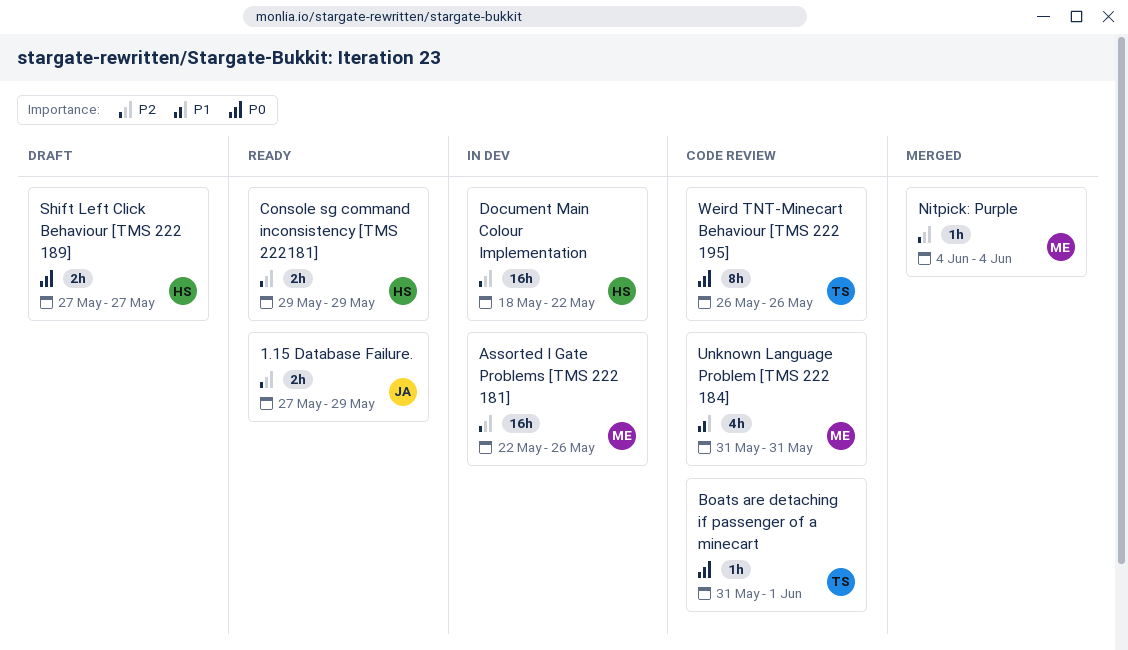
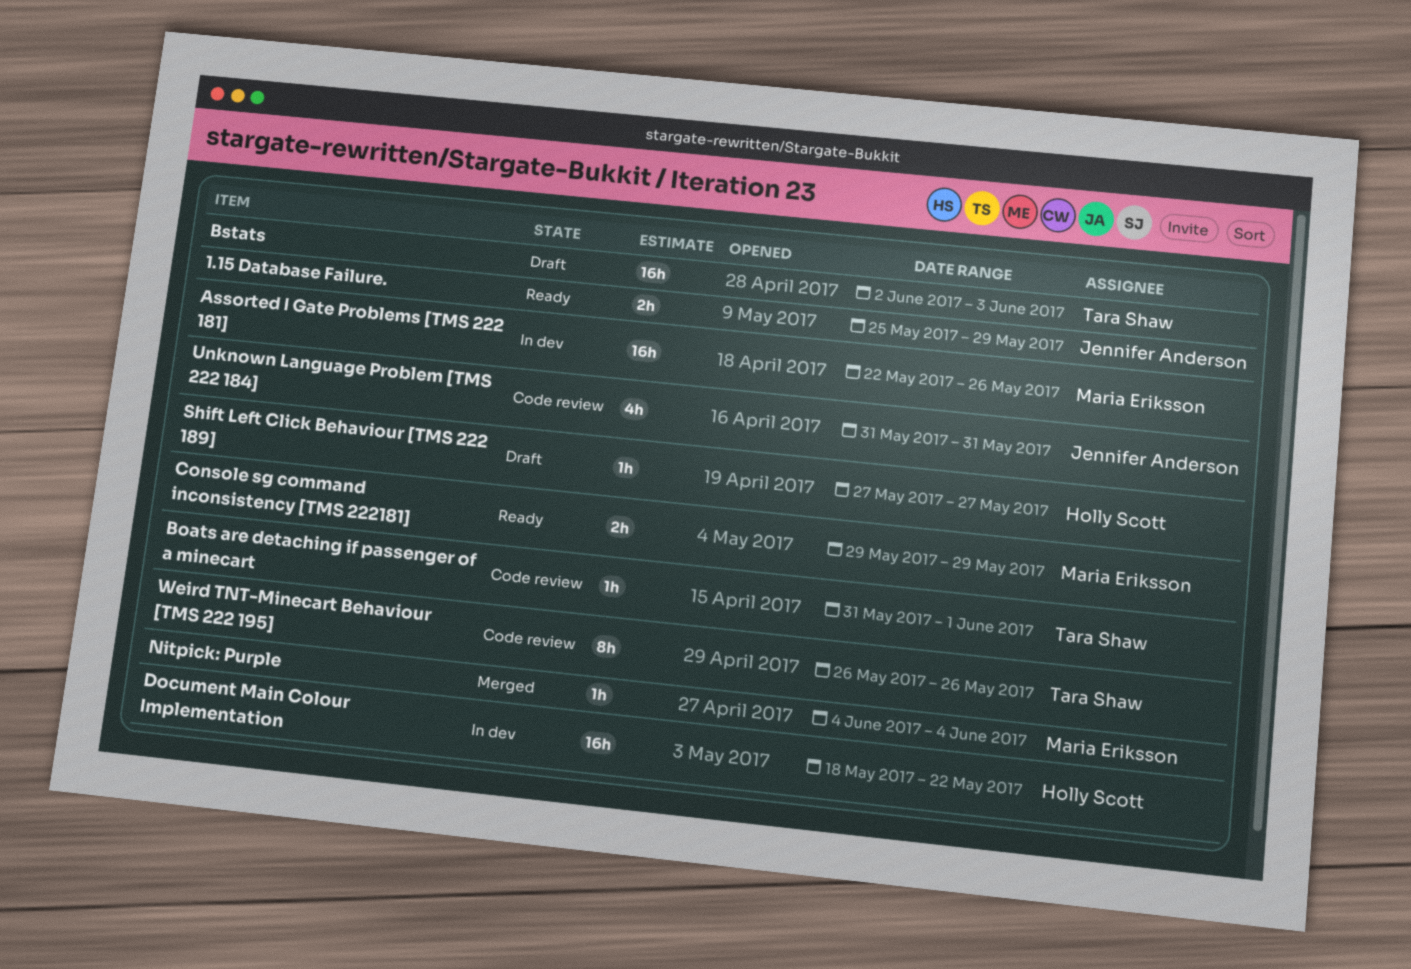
1.15 Database Failure., start: May 27 -> May 25
Bstats: none -> present
Console sg command inconsistency [TMS 222181], owner: Holly Scott -> Maria Eriksson
Shift Left Click Behaviour [TMS 222 189], estimate: 2h -> 1h
Unknown Language Problem [TMS 222 184], owner: Maria Eriksson -> Jennifer Anderson

